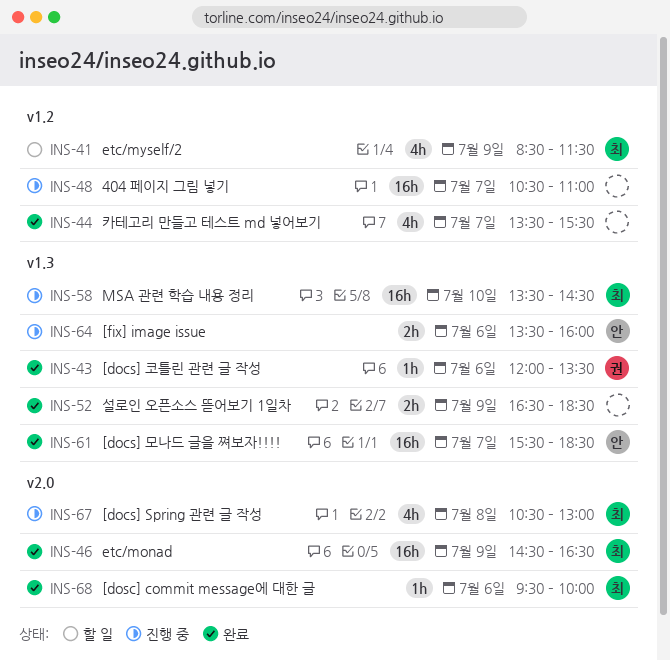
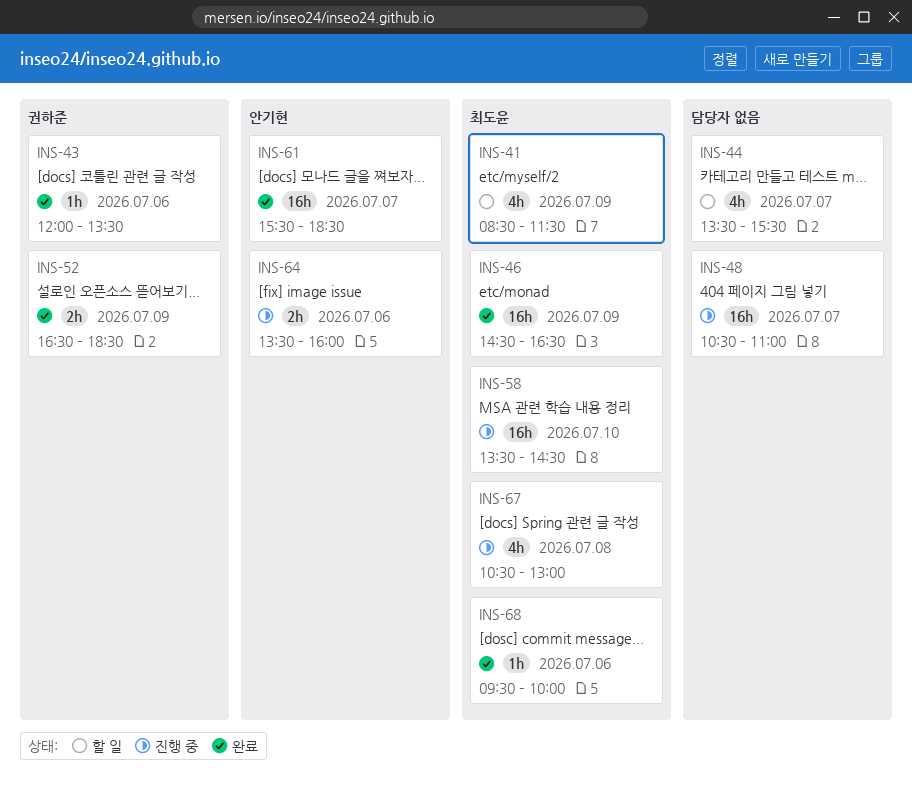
INS-44, status: 완료 -> 할 일
INS-52, owner: none -> 권하준

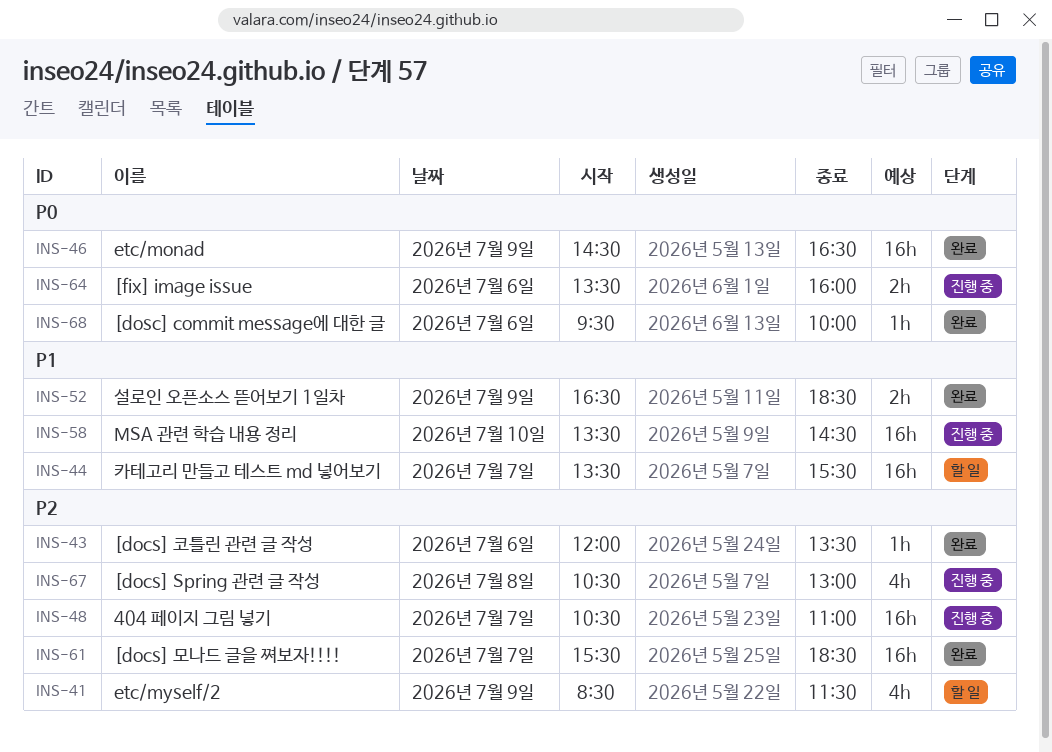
INS-44, estimate: 4h -> 16h

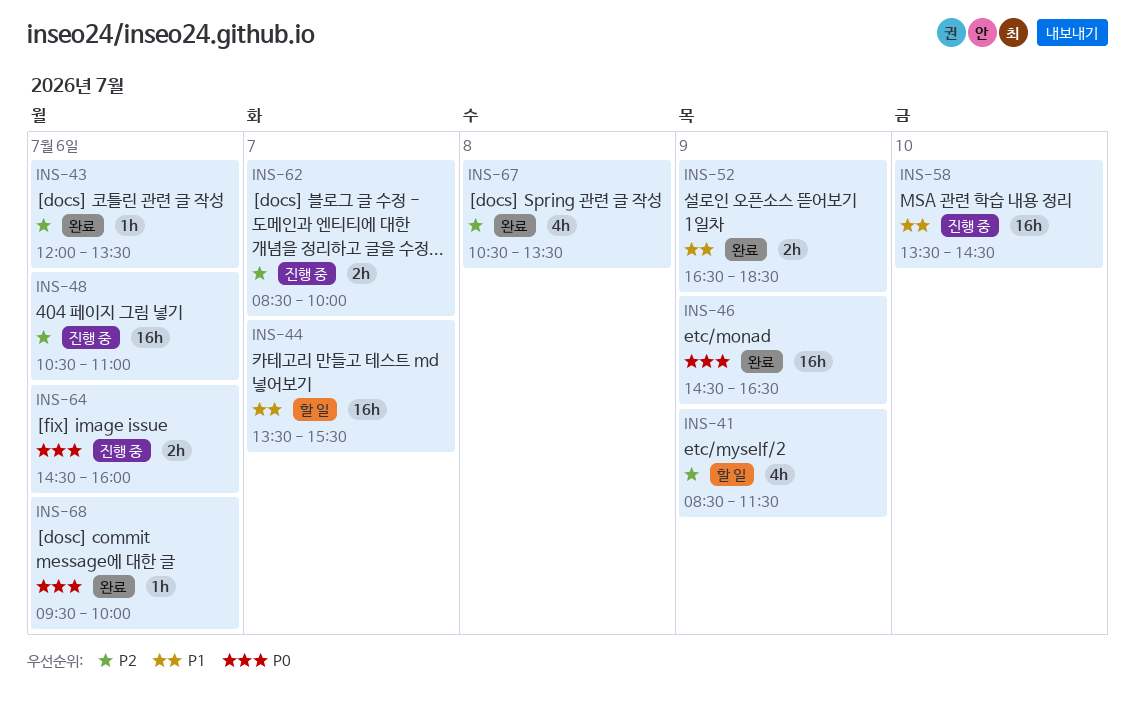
INS-48, day: Jul 7 -> Jul 6
INS-61: present -> none
INS-62: none -> present
INS-64, begins: 13:30 -> 14:30
INS-67, status: 진행 중 -> 완료
INS-67, ends: 13:00 -> 13:30

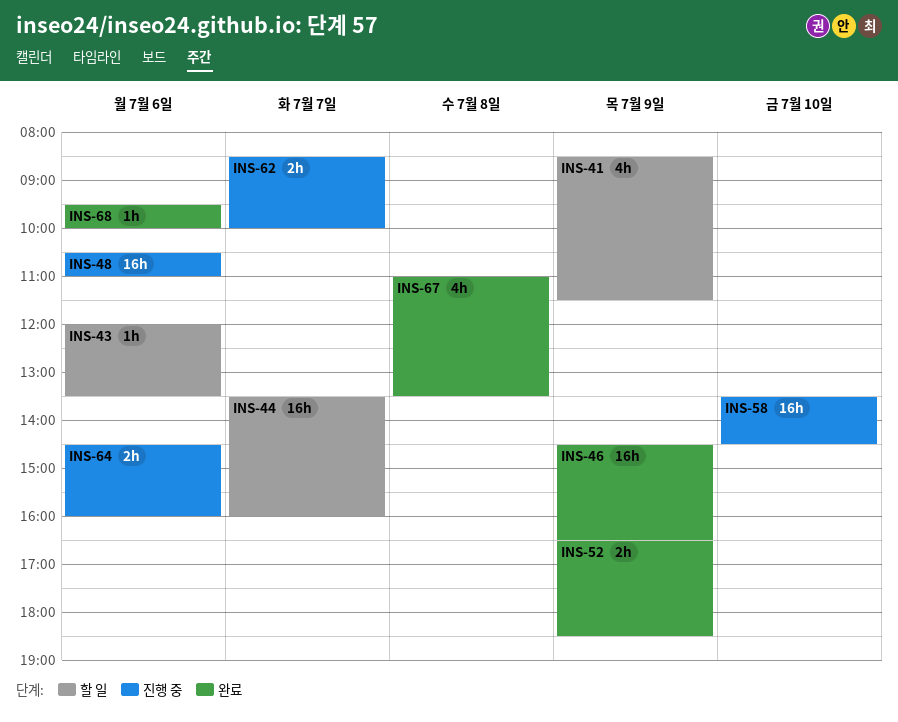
INS-43, status: 완료 -> 할 일
INS-44, ends: 15:30 -> 16:00
INS-67, begins: 10:30 -> 11:00

